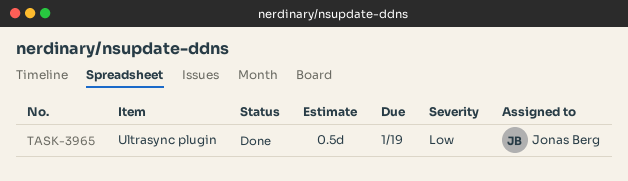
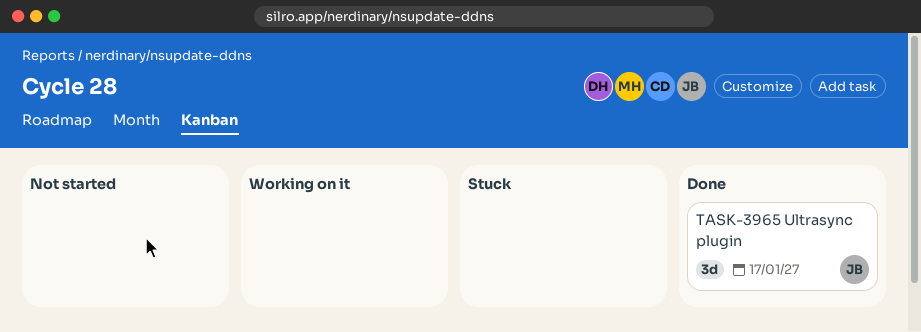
TASK-3965, estimate: 0.5d -> 3d
TASK-3965, due: Jan 19 -> Jan 17

